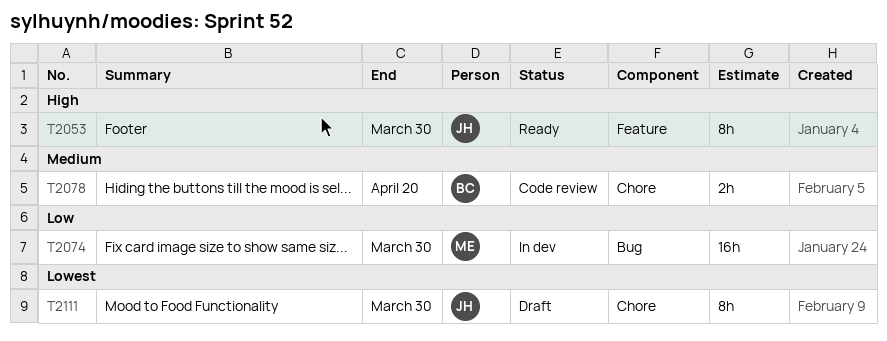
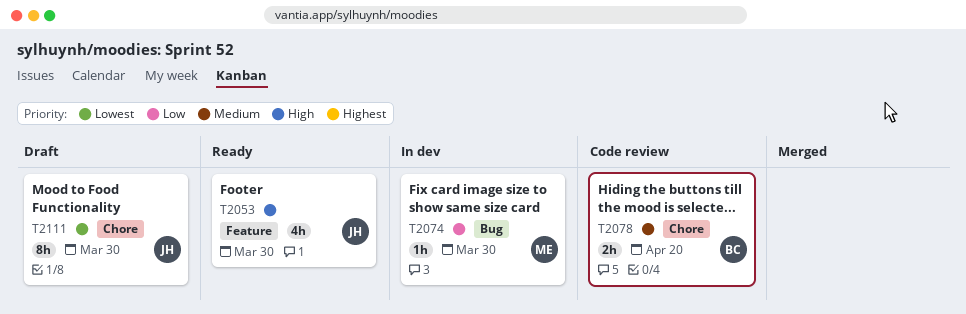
T2053, estimate: 8h -> 4h
T2074, estimate: 16h -> 1h

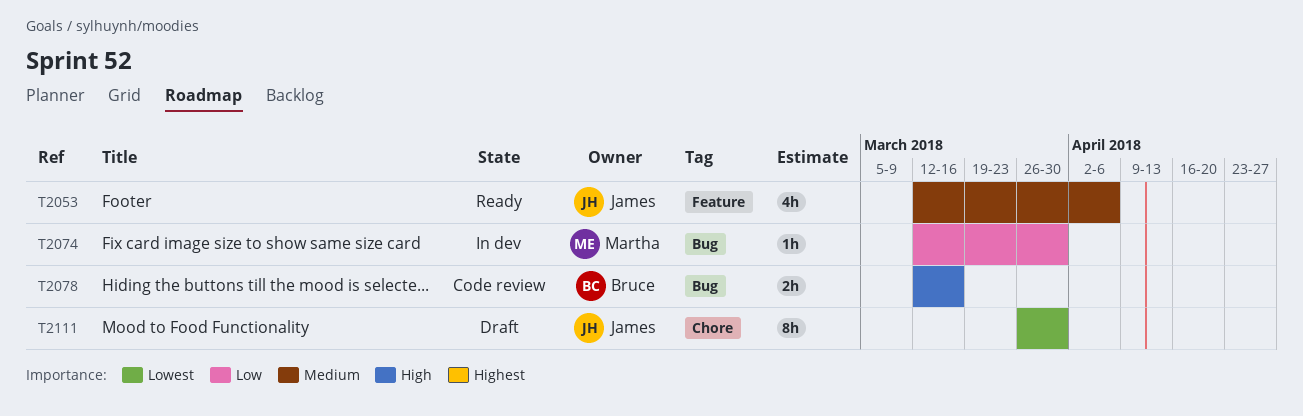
T2053, priority: High -> Medium
T2053, due: Mar 30 -> Apr 6
T2078, priority: Medium -> High
T2078, label: Chore -> Bug
T2078, due: Apr 20 -> Mar 16

